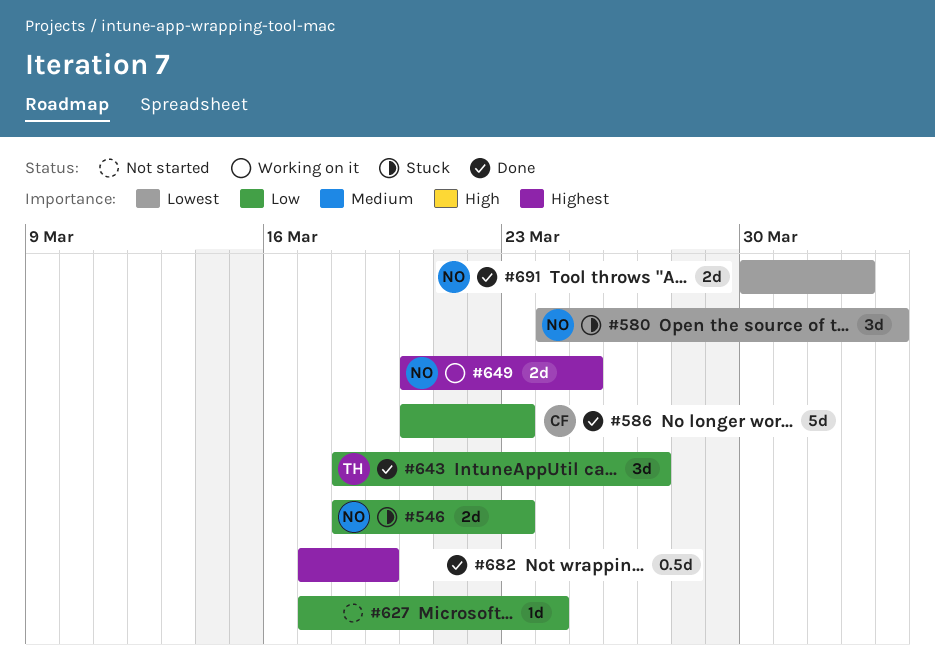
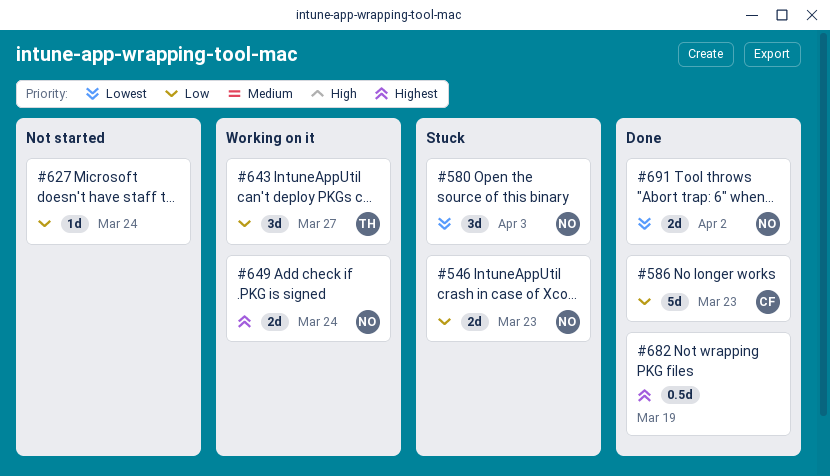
#643, status: Done -> Working on it
#649, due: Mar 25 -> Mar 24

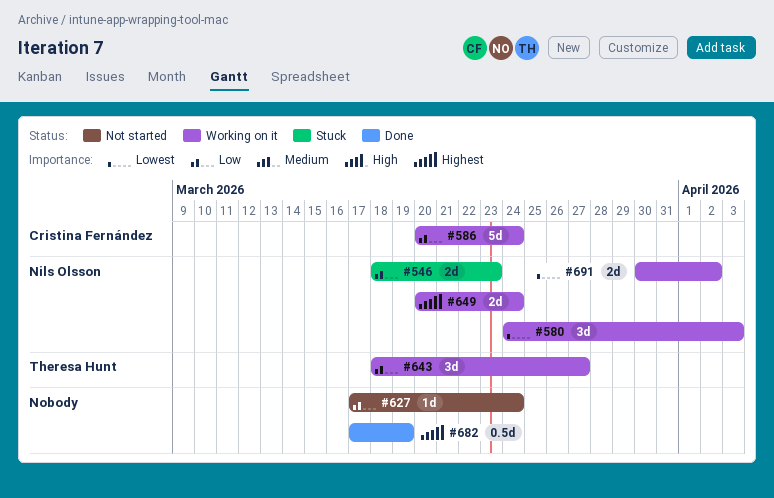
#580, status: Stuck -> Working on it
#586, status: Done -> Working on it
#586, due: Mar 23 -> Mar 24
#691, status: Done -> Working on it

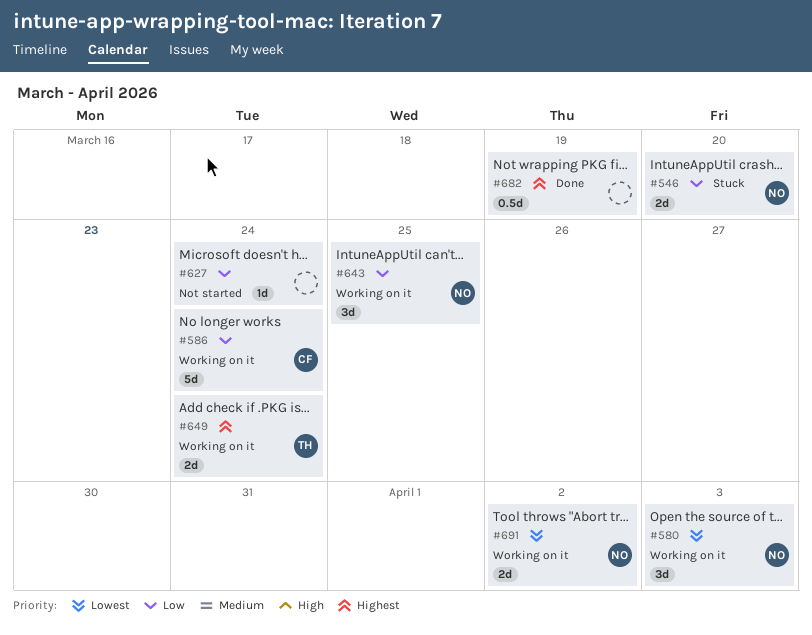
#546, due: Mar 23 -> Mar 20
#643, owner: Theresa Hunt -> Nils Olsson
#643, due: Mar 27 -> Mar 25
#649, owner: Nils Olsson -> Theresa Hunt

